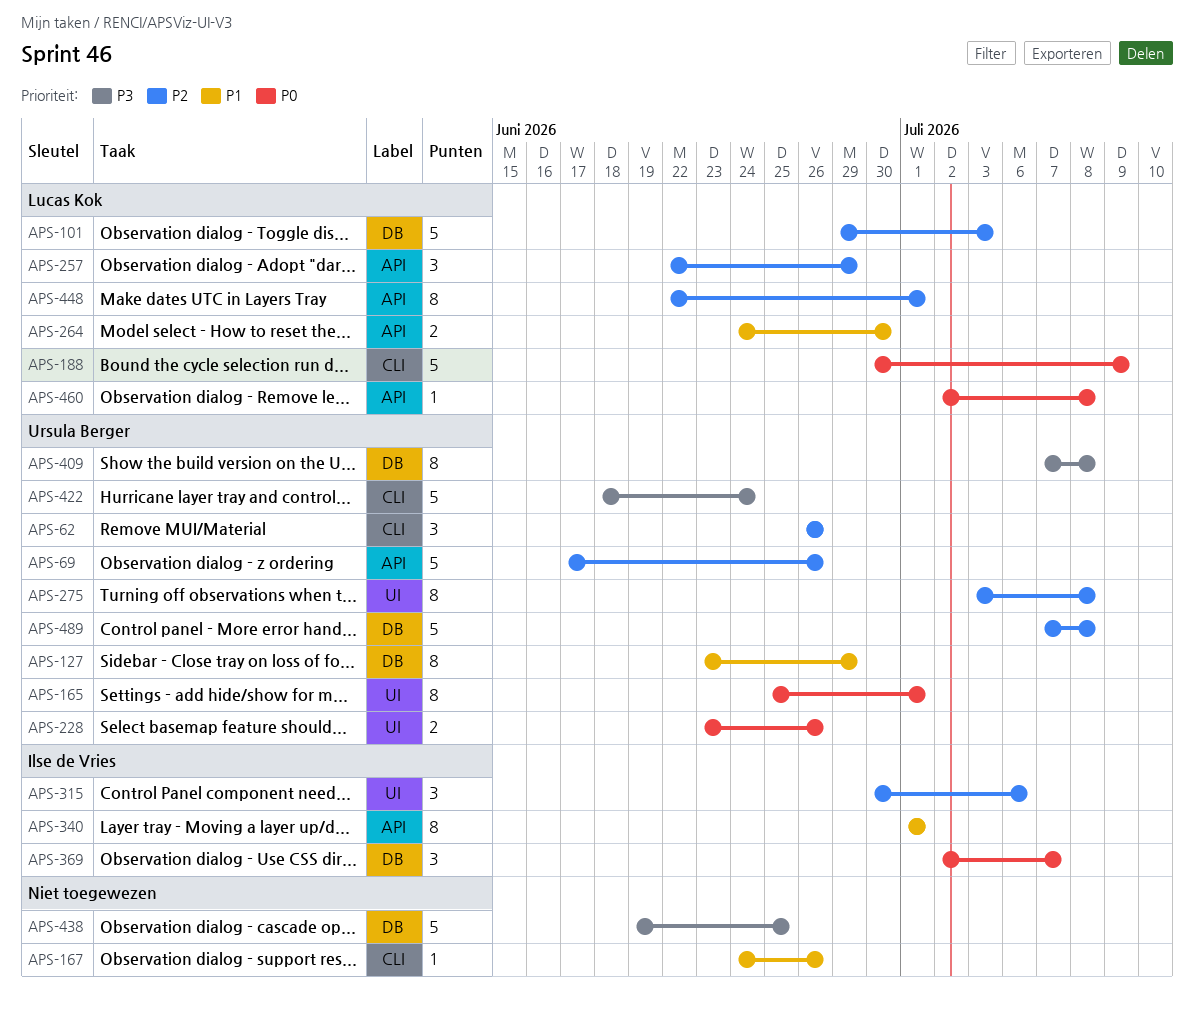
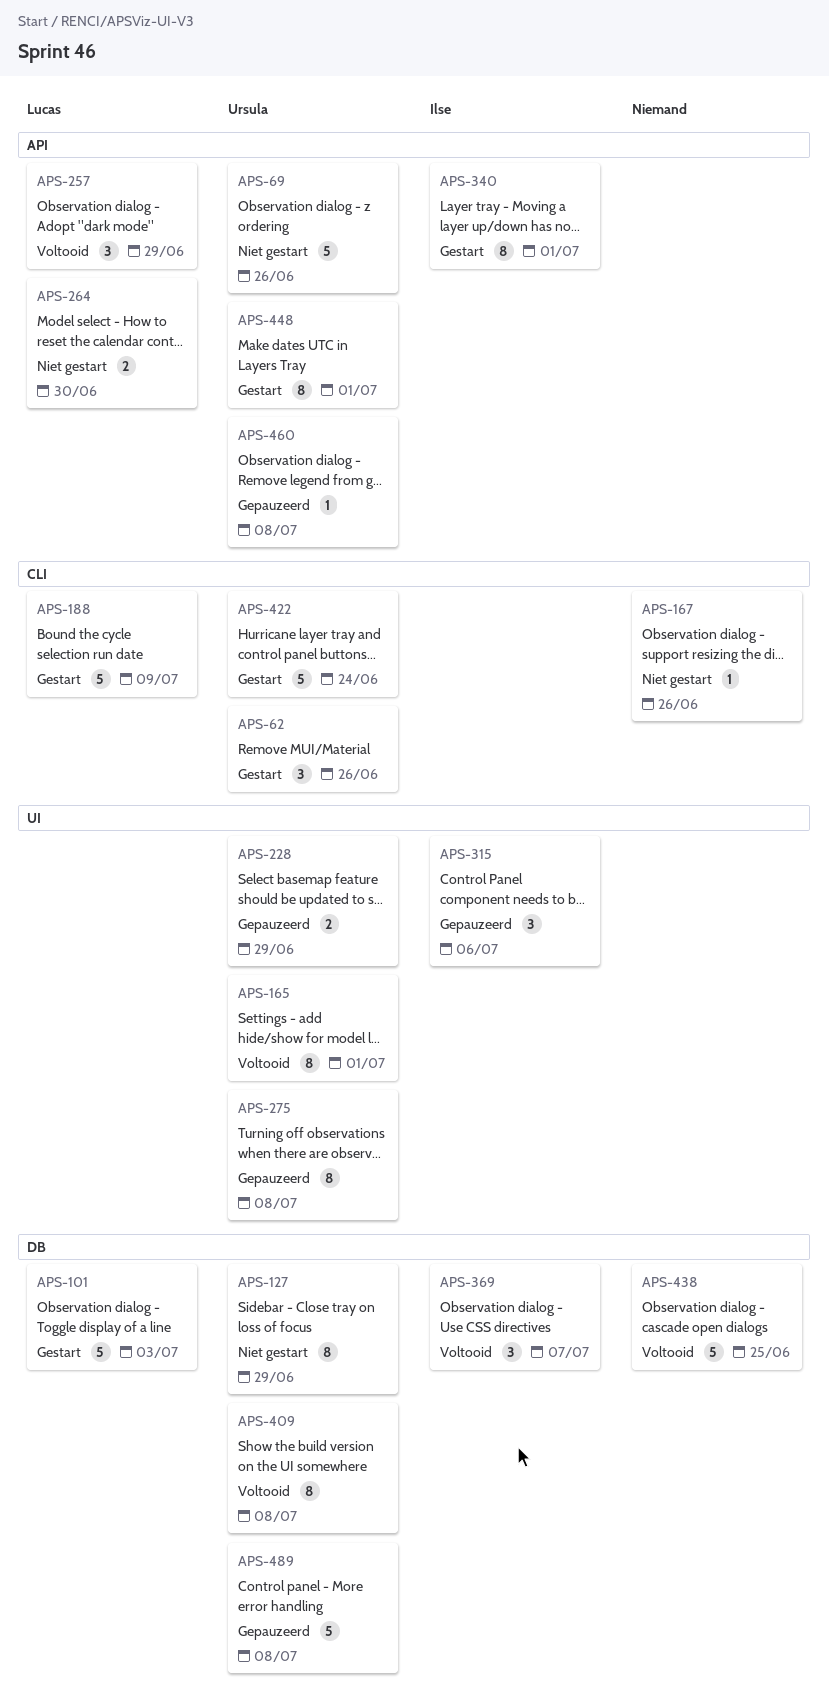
APS-228, due: Jun 26 -> Jun 29
APS-448, owner: Lucas Kok -> Ursula Berger
APS-460, owner: Lucas Kok -> Ursula Berger

